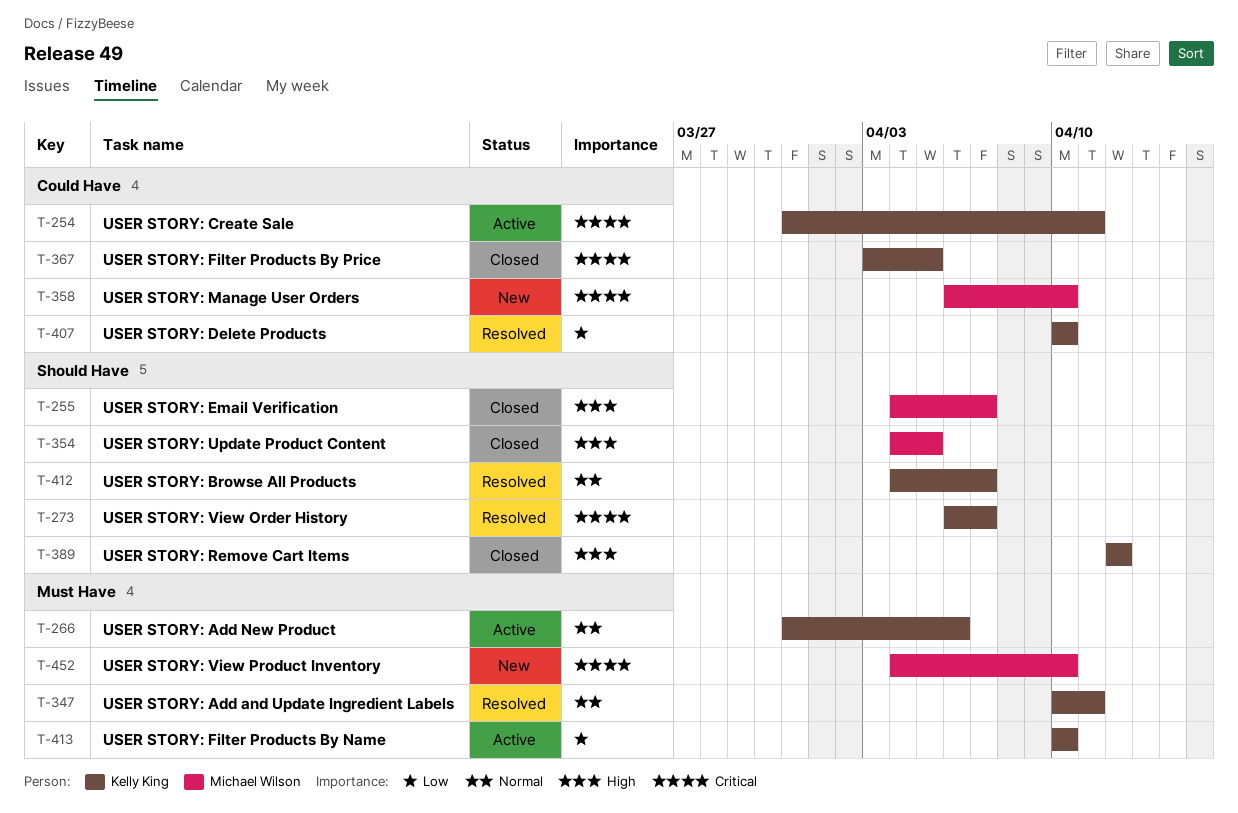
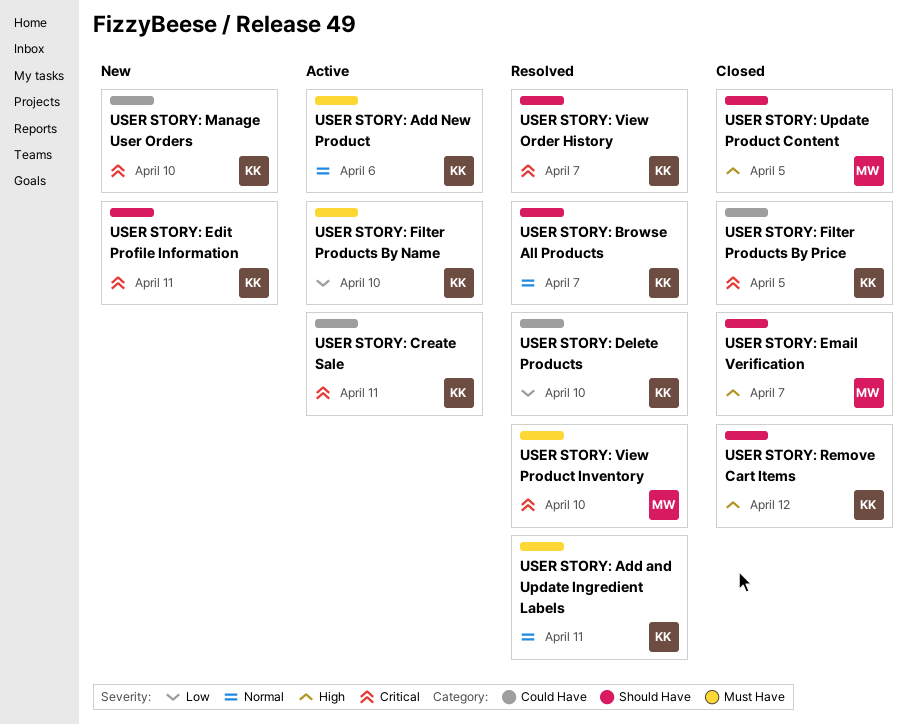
USER STORY: Edit Profile Information: none -> present
USER STORY: Manage User Orders, owner: Michael Wilson -> Kelly King
USER STORY: View Product Inventory, status: New -> Resolved

